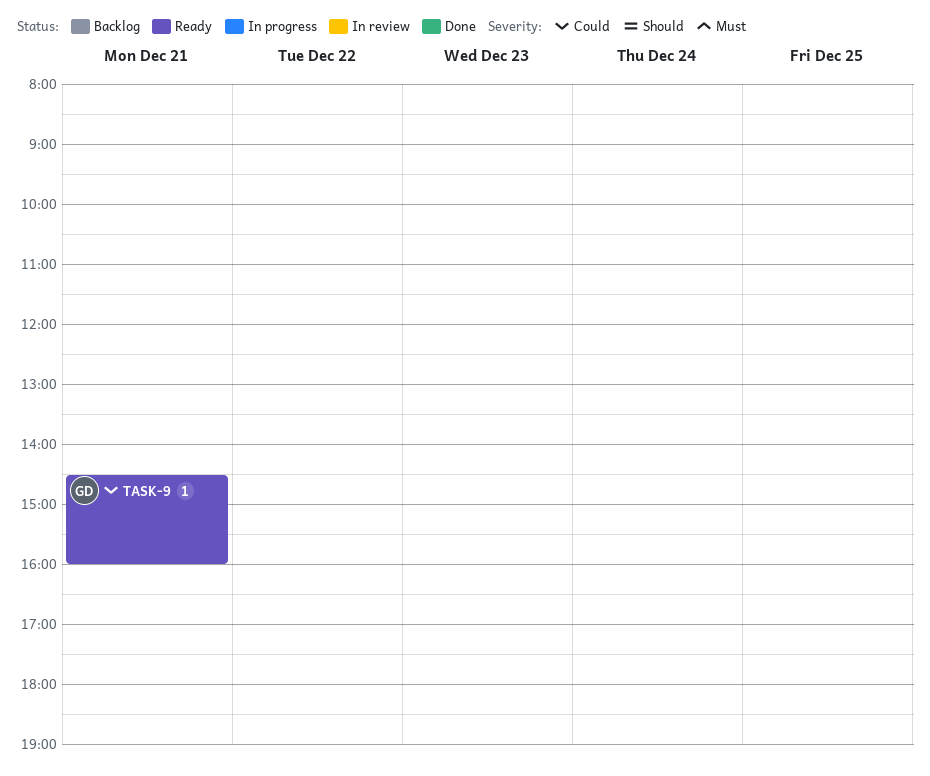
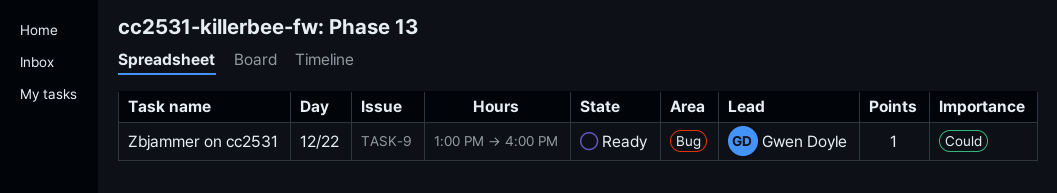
TASK-9, day: Dec 21 -> Dec 22
TASK-9, begins: 14:30 -> 13:00

